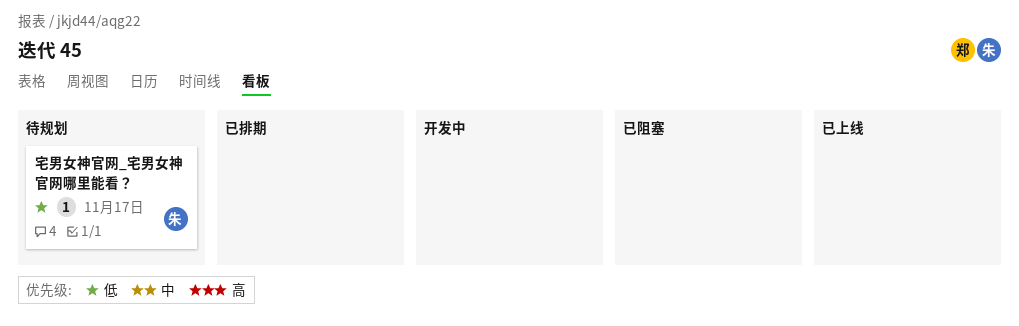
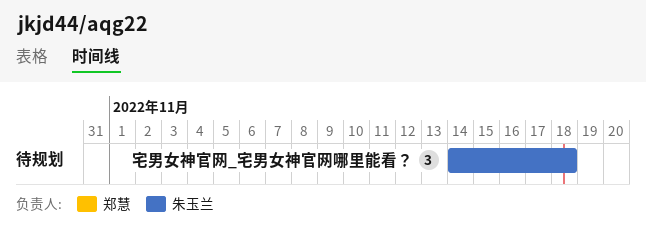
宅男女神官网_宅男女神官网哪里能看？, estimate: 1 -> 3
宅男女神官网_宅男女神官网哪里能看？, due: Nov 17 -> Nov 18

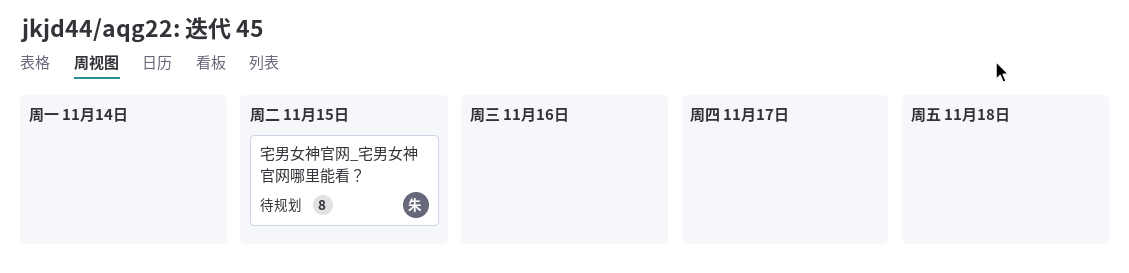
宅男女神官网_宅男女神官网哪里能看？, estimate: 3 -> 8
宅男女神官网_宅男女神官网哪里能看？, due: Nov 18 -> Nov 15

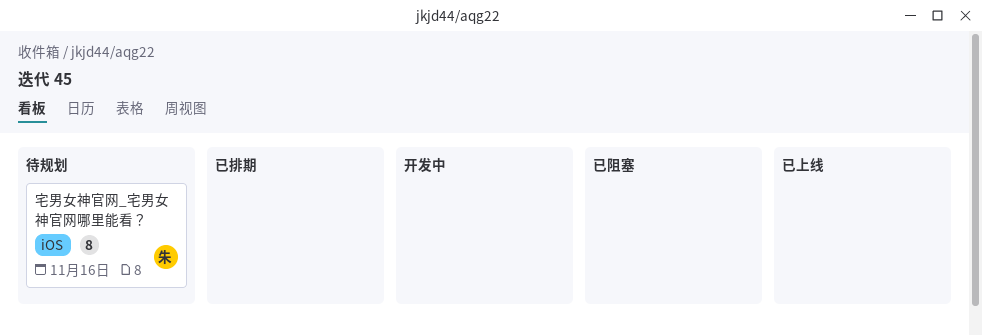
宅男女神官网_宅男女神官网哪里能看？, due: Nov 15 -> Nov 16

